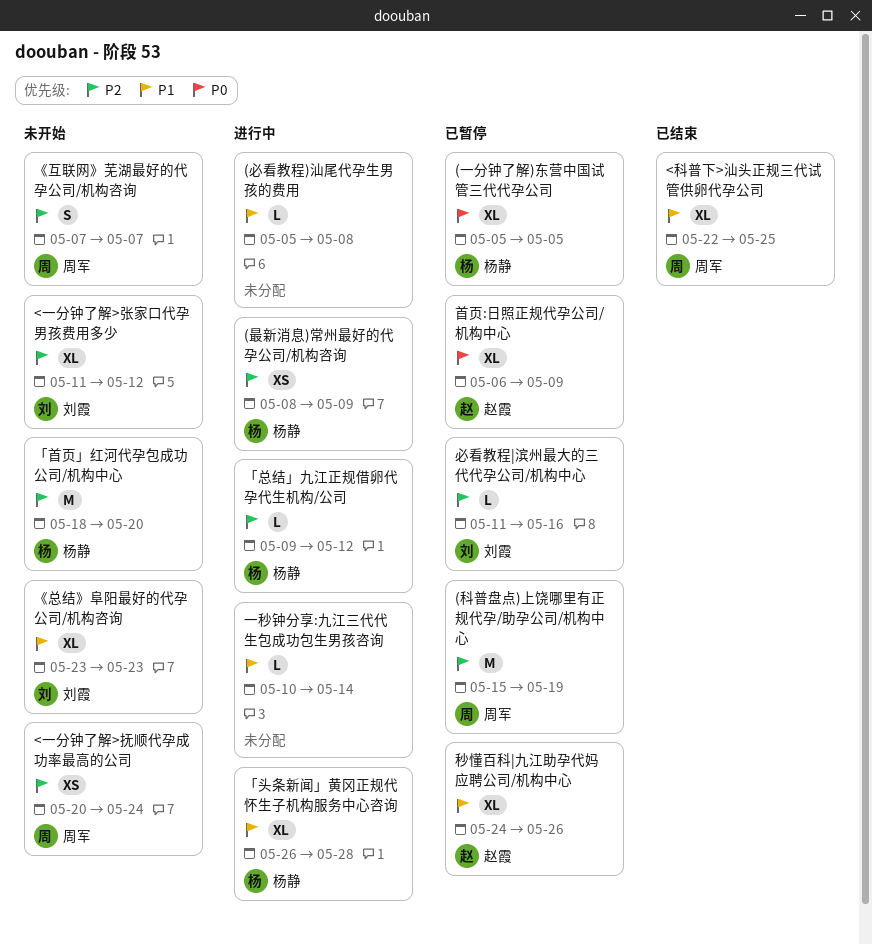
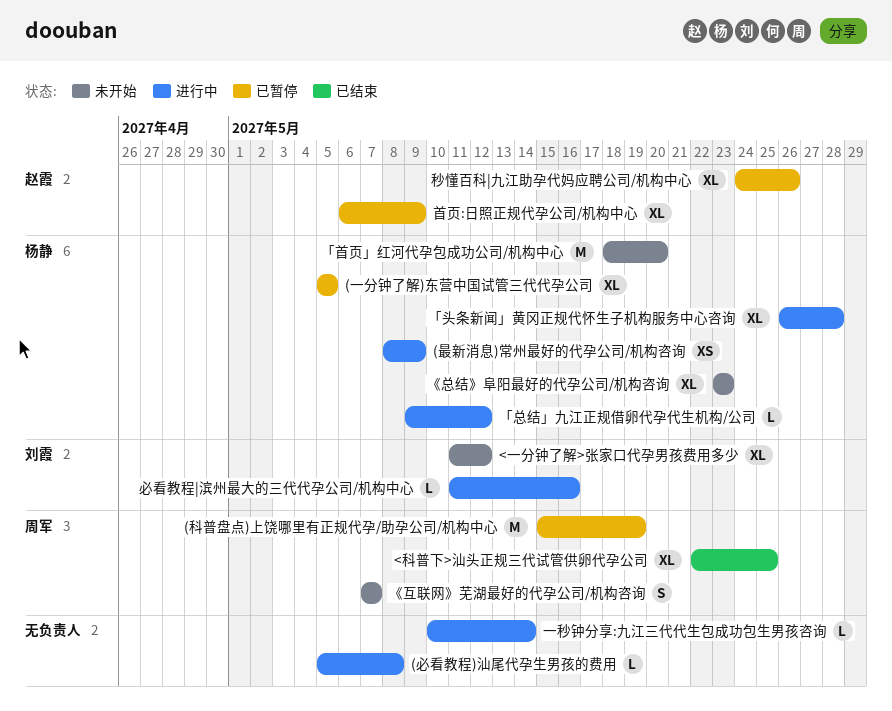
<一分钟了解>抚顺代孕成功率最高的公司: present -> none
《总结》阜阳最好的代孕公司/机构咨询, owner: 刘霞 -> 杨静
必看教程|滨州最大的三代代孕公司/机构中心, status: 已暂停 -> 进行中

